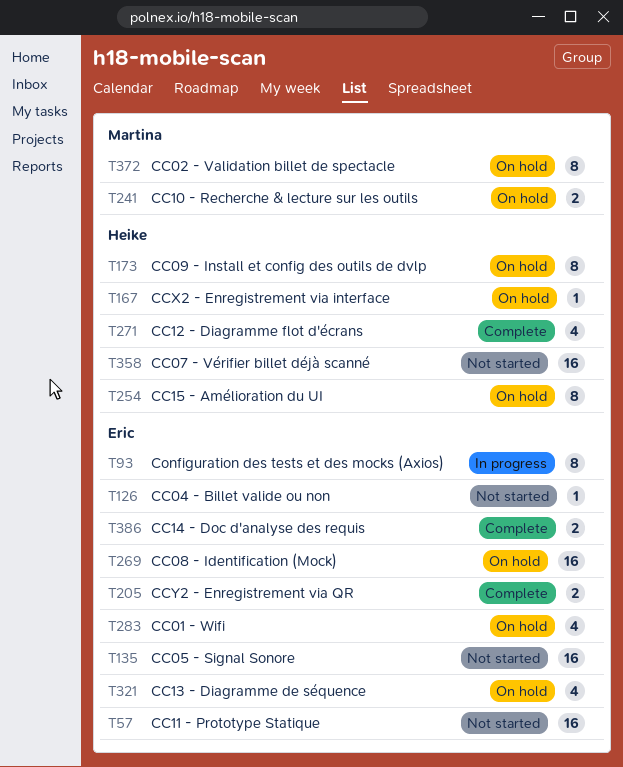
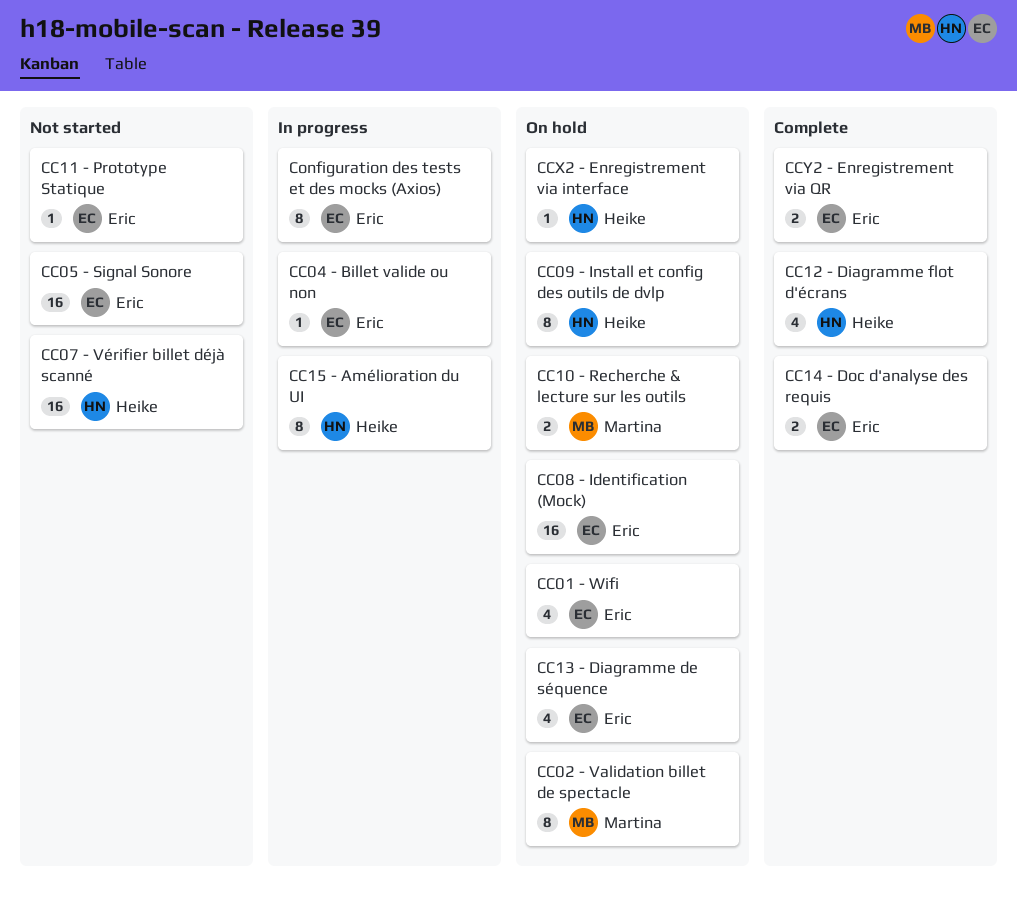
CC04 - Billet valide ou non, status: Not started -> In progress
CC11 - Prototype Statique, estimate: 16 -> 1
CC15 - Amélioration du UI, status: On hold -> In progress

